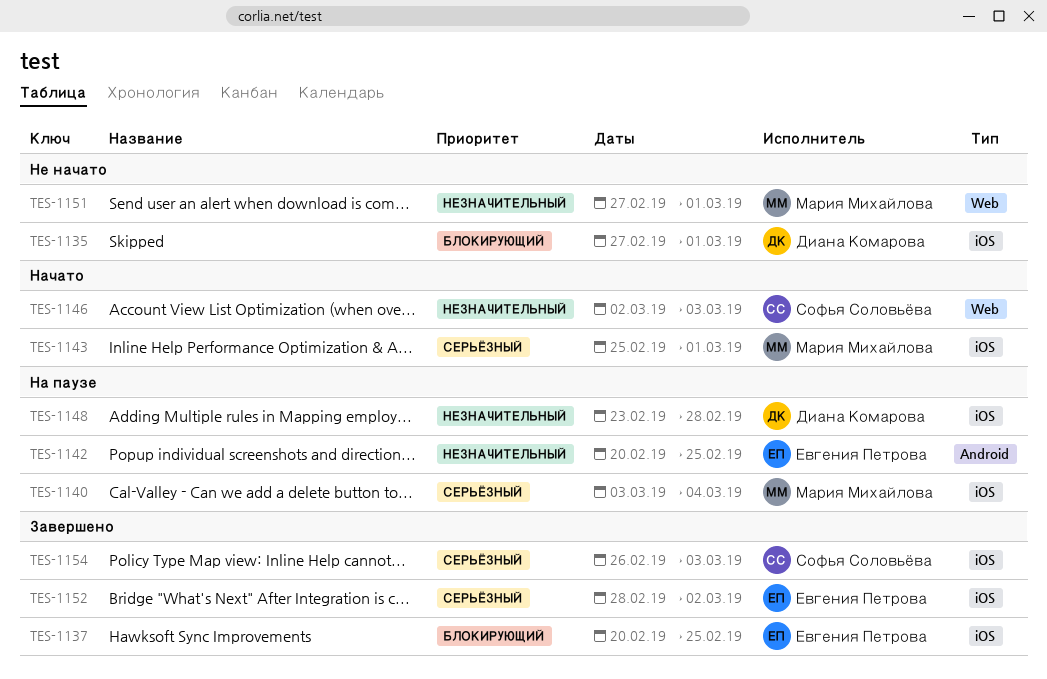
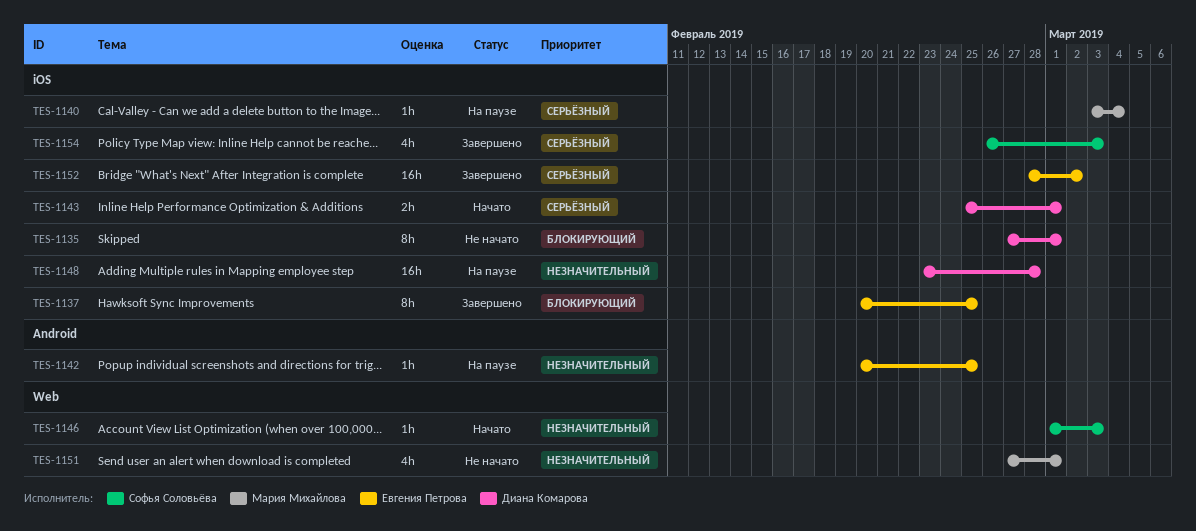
TES-1143, owner: Мария Михайлова -> Диана Комарова
TES-1146, start: Mar 2 -> Mar 1

